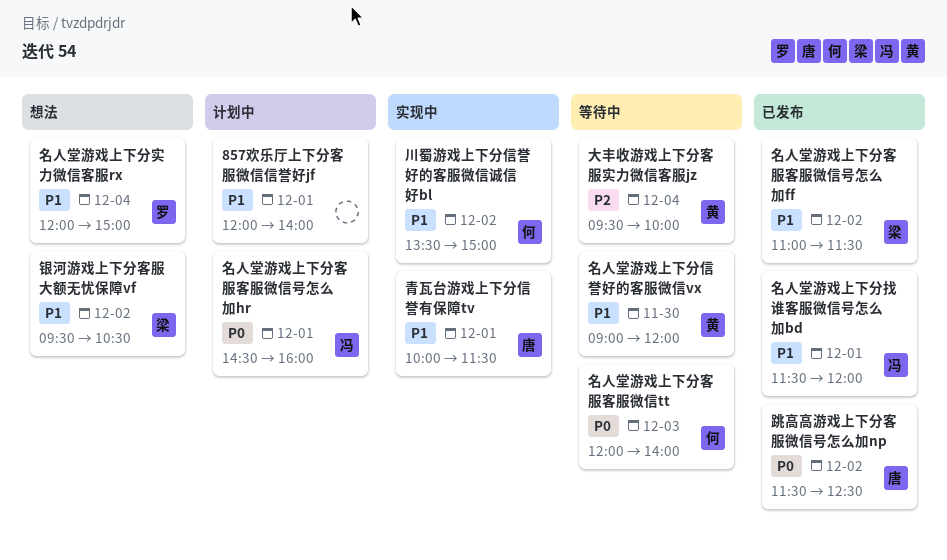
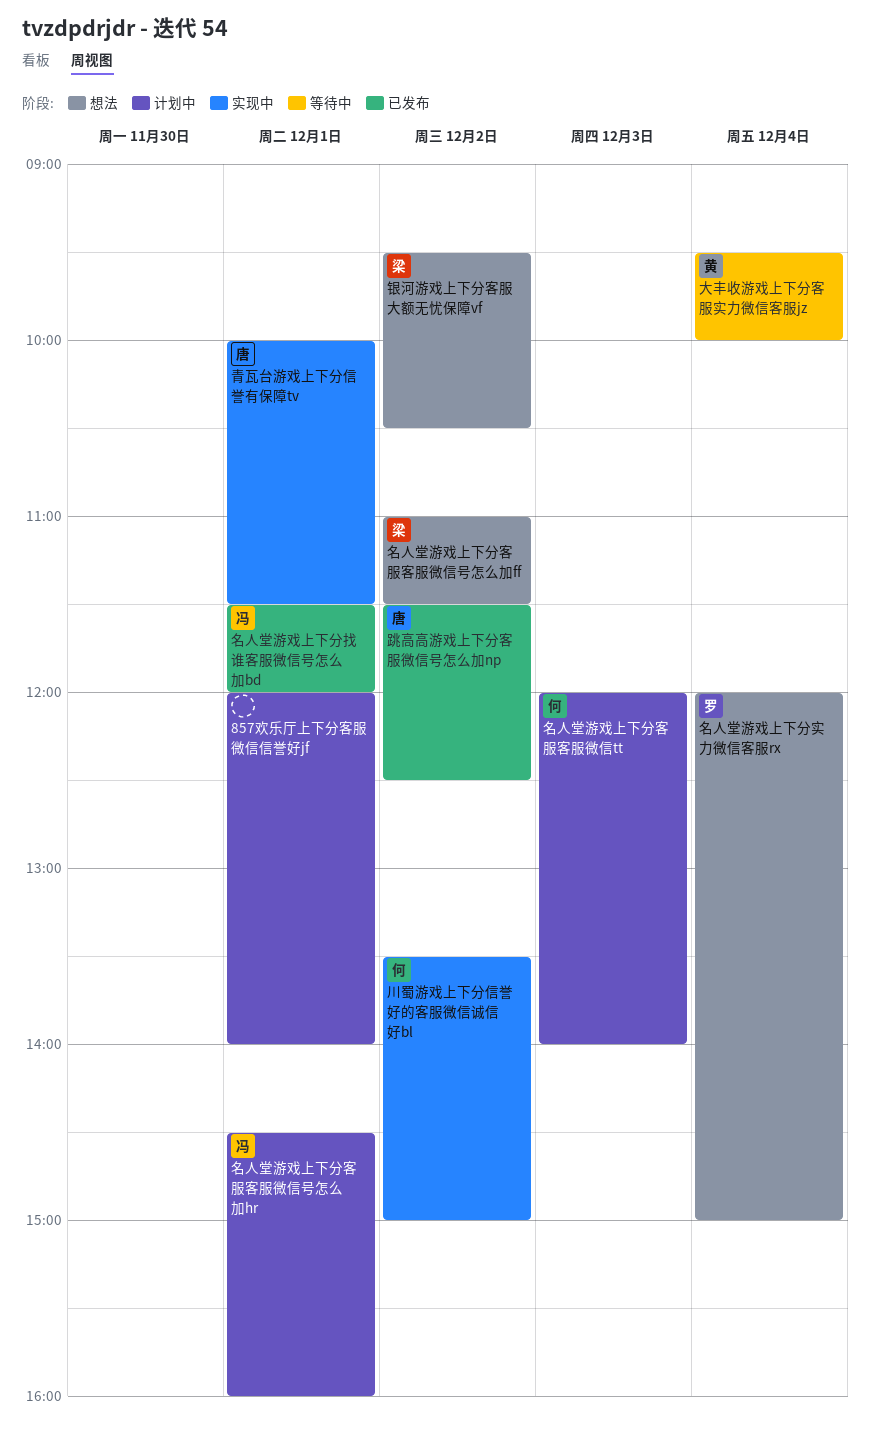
名人堂游戏上下分信誉好的客服微信vx: present -> none
名人堂游戏上下分客服客服微信tt, status: 等待中 -> 计划中
名人堂游戏上下分客服客服微信号怎么加ff, status: 已发布 -> 想法

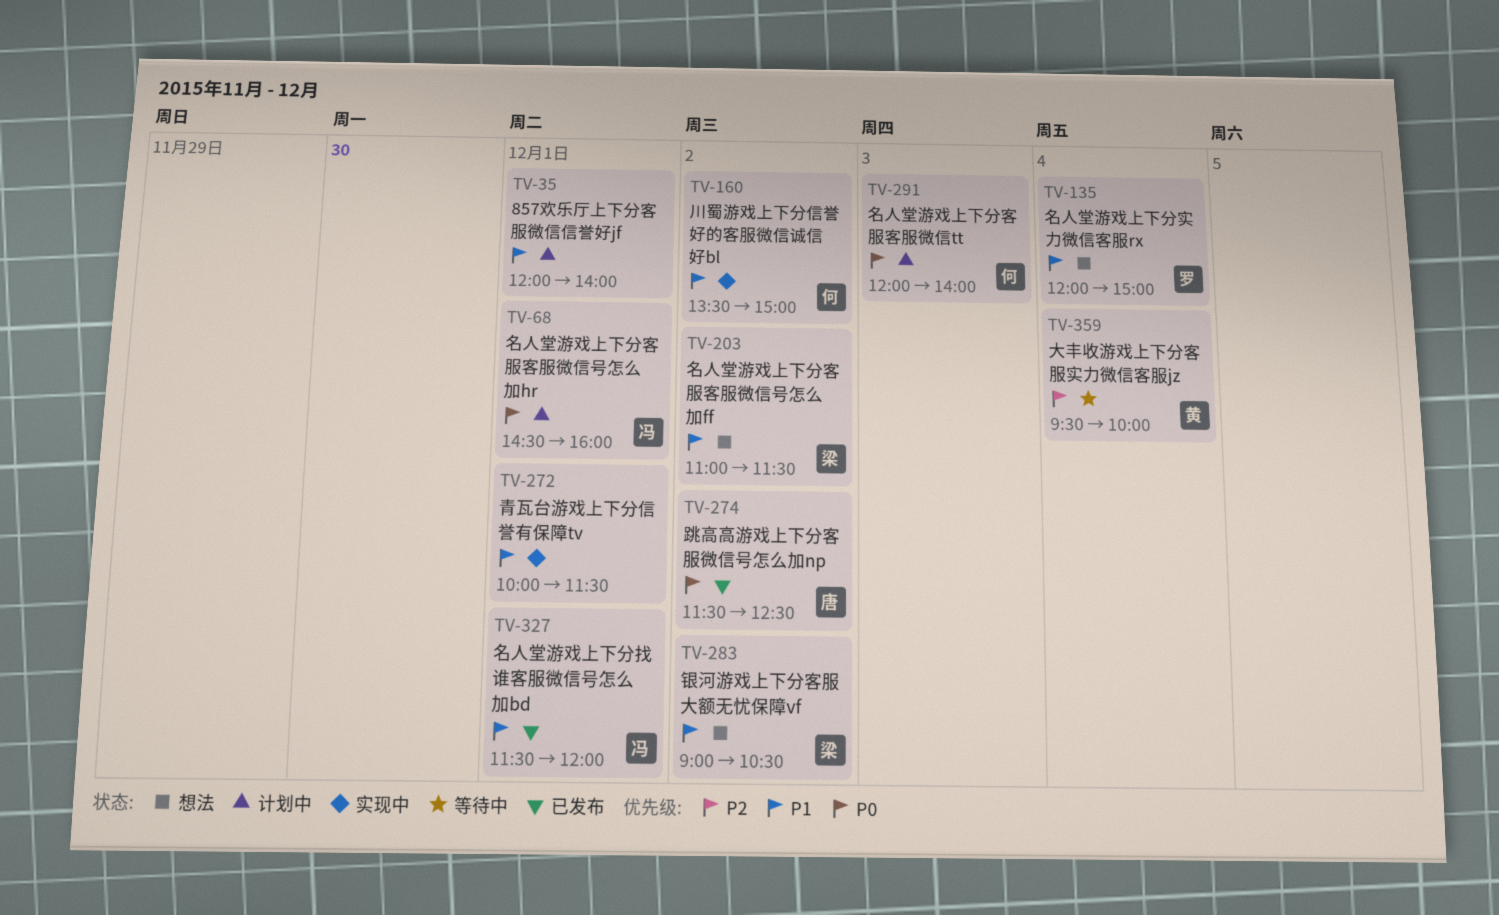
银河游戏上下分客服大额无忧保障vf, begins: 09:30 -> 09:00
青瓦台游戏上下分信誉有保障tv, owner: 唐 -> none

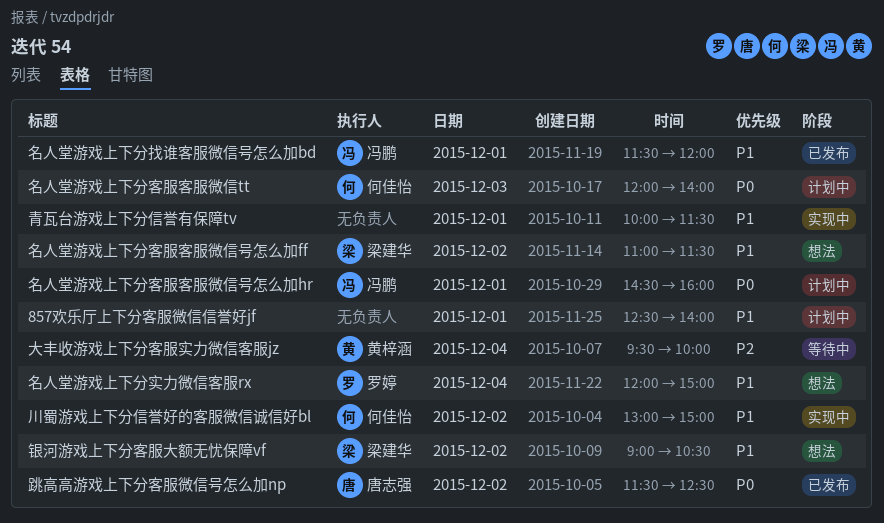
857欢乐厅上下分客服微信信誉好jf, begins: 12:00 -> 12:30
川蜀游戏上下分信誉好的客服微信诚信好bl, begins: 13:30 -> 13:00

